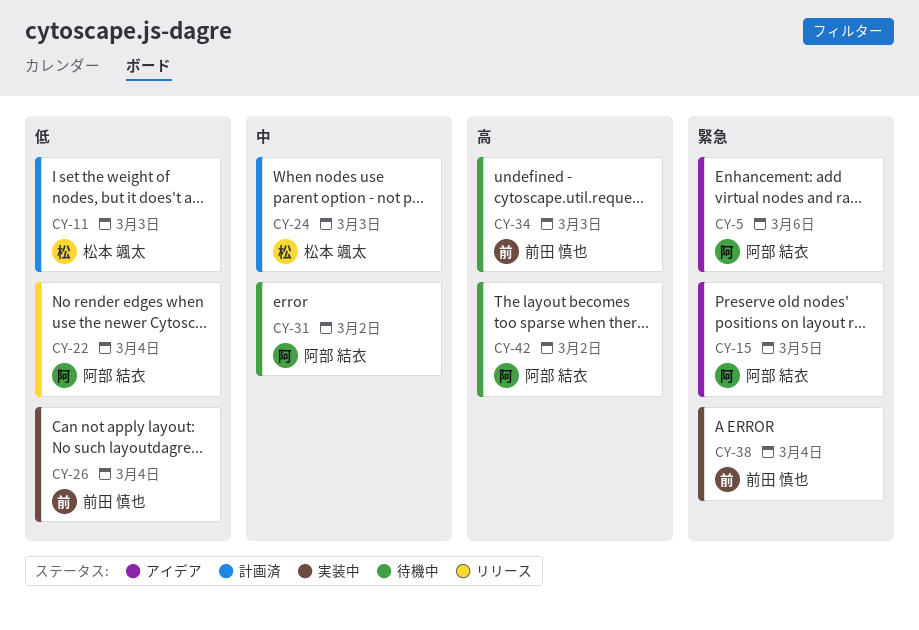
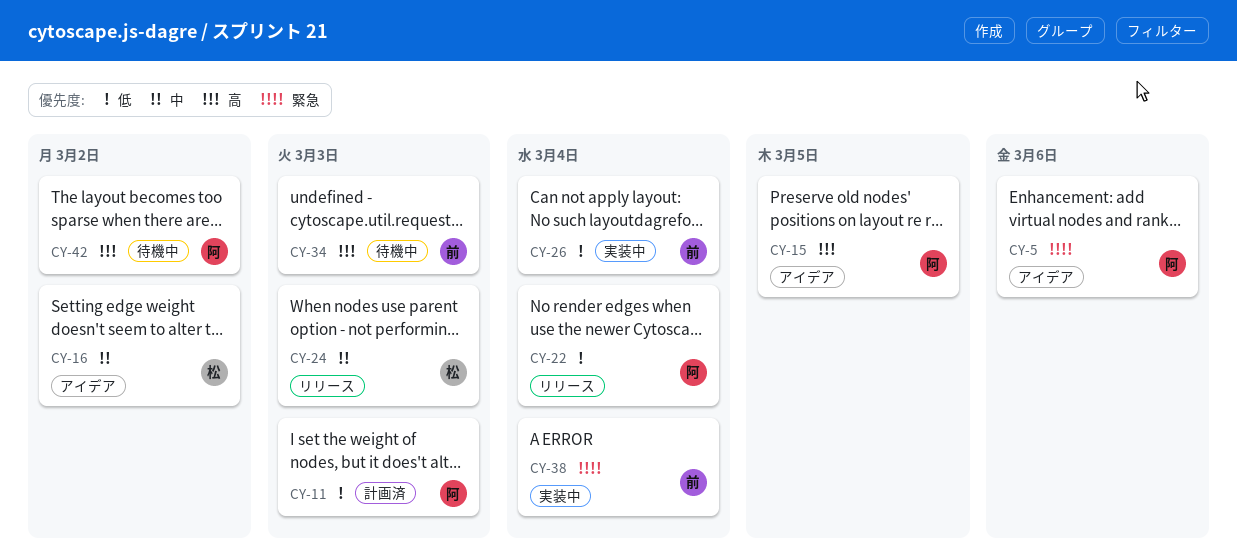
CY-11, owner: 松本 颯太 -> 阿部 結衣
CY-15, priority: 緊急 -> 高
CY-16: none -> present
CY-24, status: 計画済 -> リリース
CY-31: present -> none

